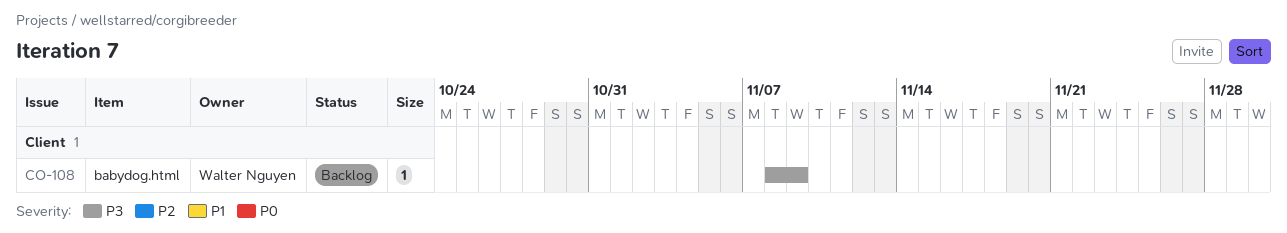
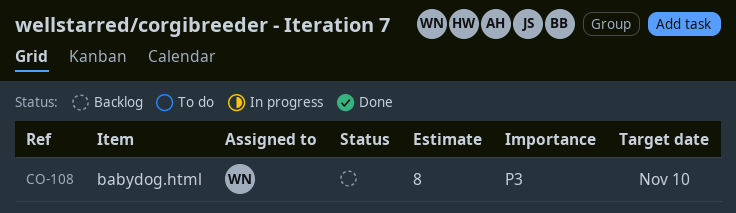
CO-108, estimate: 1 -> 8
CO-108, due: Nov 9 -> Nov 10

